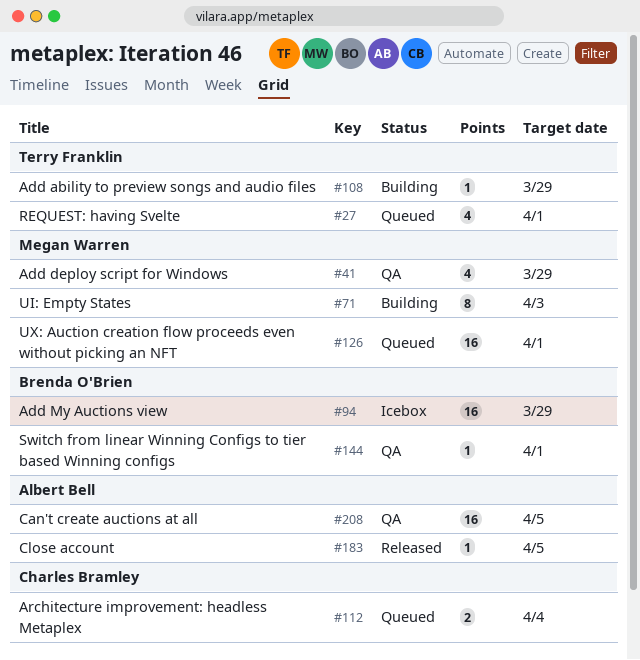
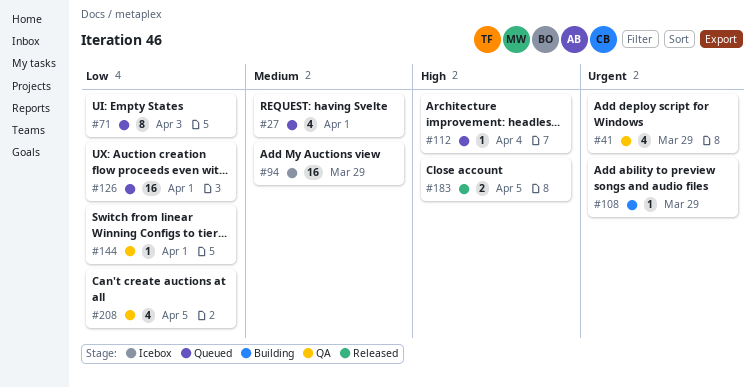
#71, status: Building -> Queued
#112, estimate: 2 -> 1
#183, estimate: 1 -> 2
#208, estimate: 16 -> 4

